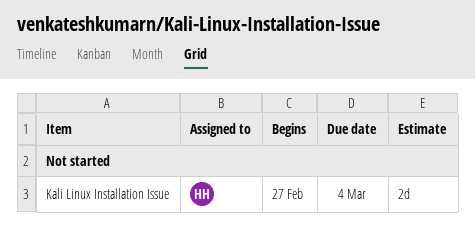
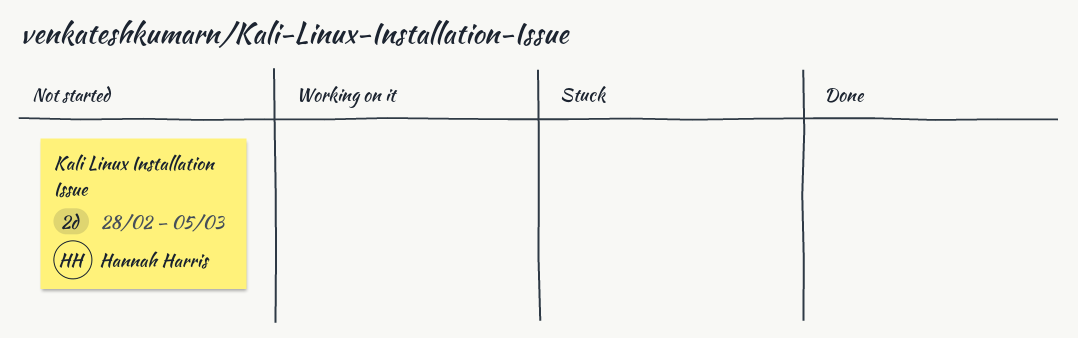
Kali Linux Installation Issue, start: Feb 27 -> Feb 28
Kali Linux Installation Issue, due: Mar 4 -> Mar 5

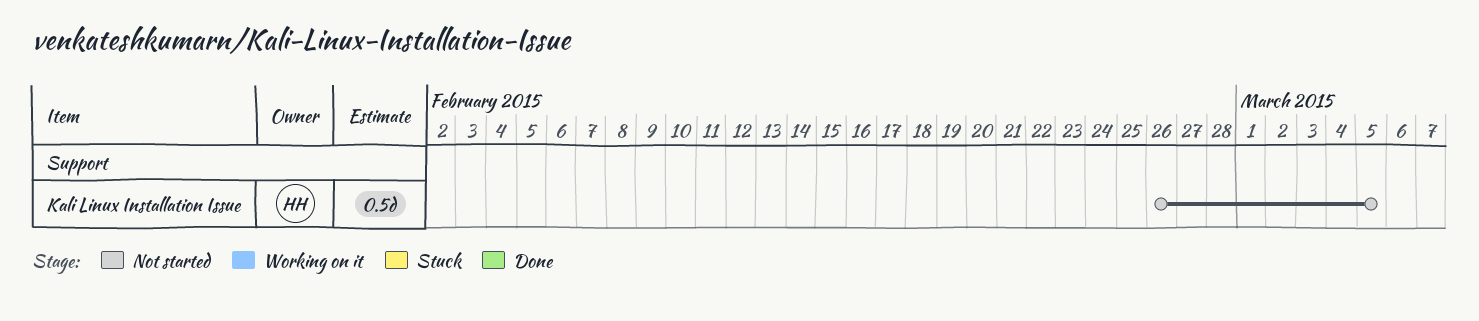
Kali Linux Installation Issue, estimate: 2d -> 0.5d
Kali Linux Installation Issue, start: Feb 28 -> Feb 26

